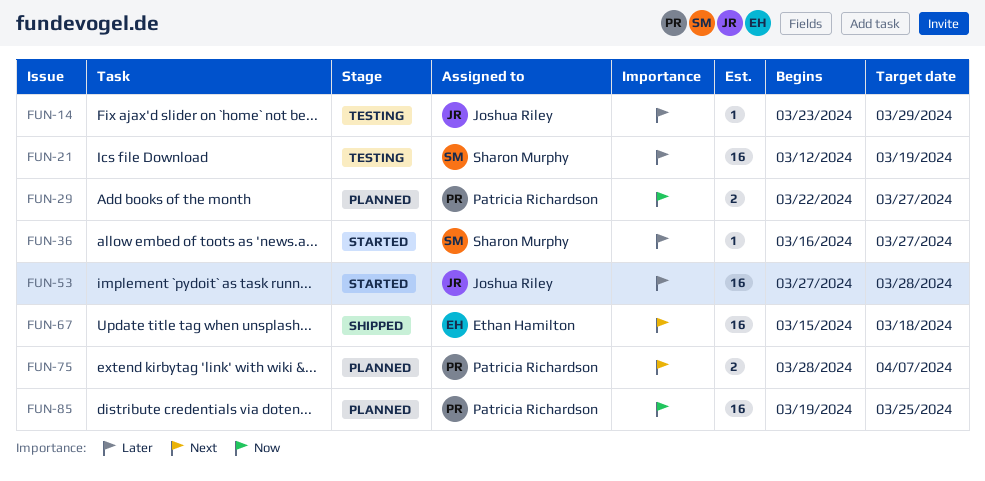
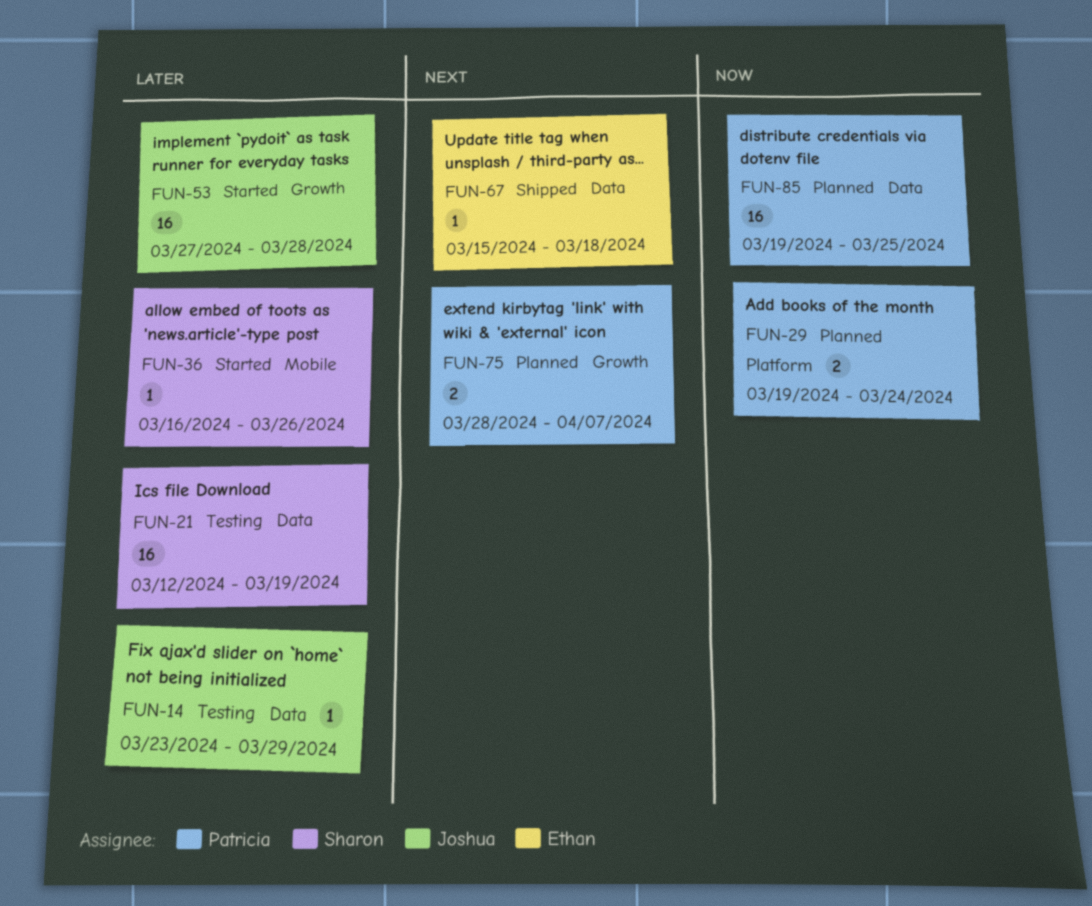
FUN-29, start: Mar 22 -> Mar 19
FUN-29, due: Mar 27 -> Mar 24
FUN-36, due: Mar 27 -> Mar 26
FUN-67, estimate: 16 -> 1

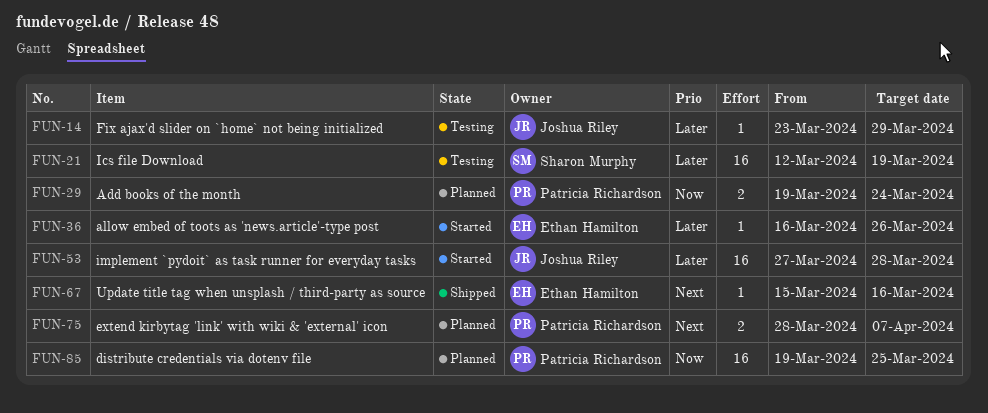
FUN-36, owner: Sharon Murphy -> Ethan Hamilton
FUN-67, due: Mar 18 -> Mar 16

